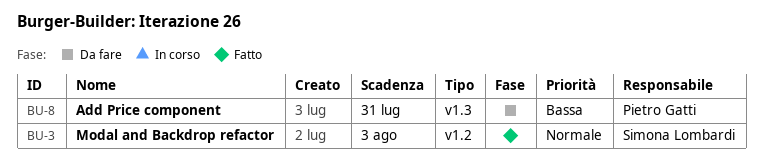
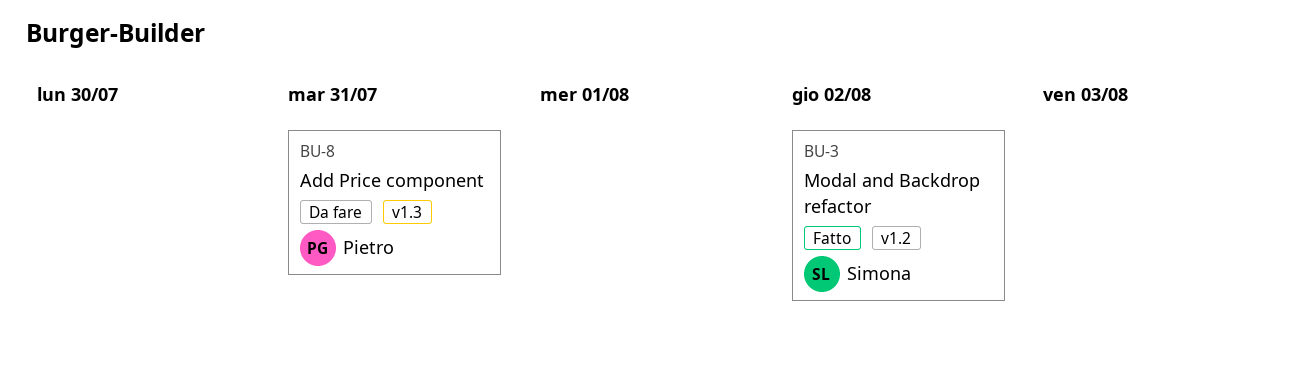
BU-3, due: Aug 3 -> Aug 2

